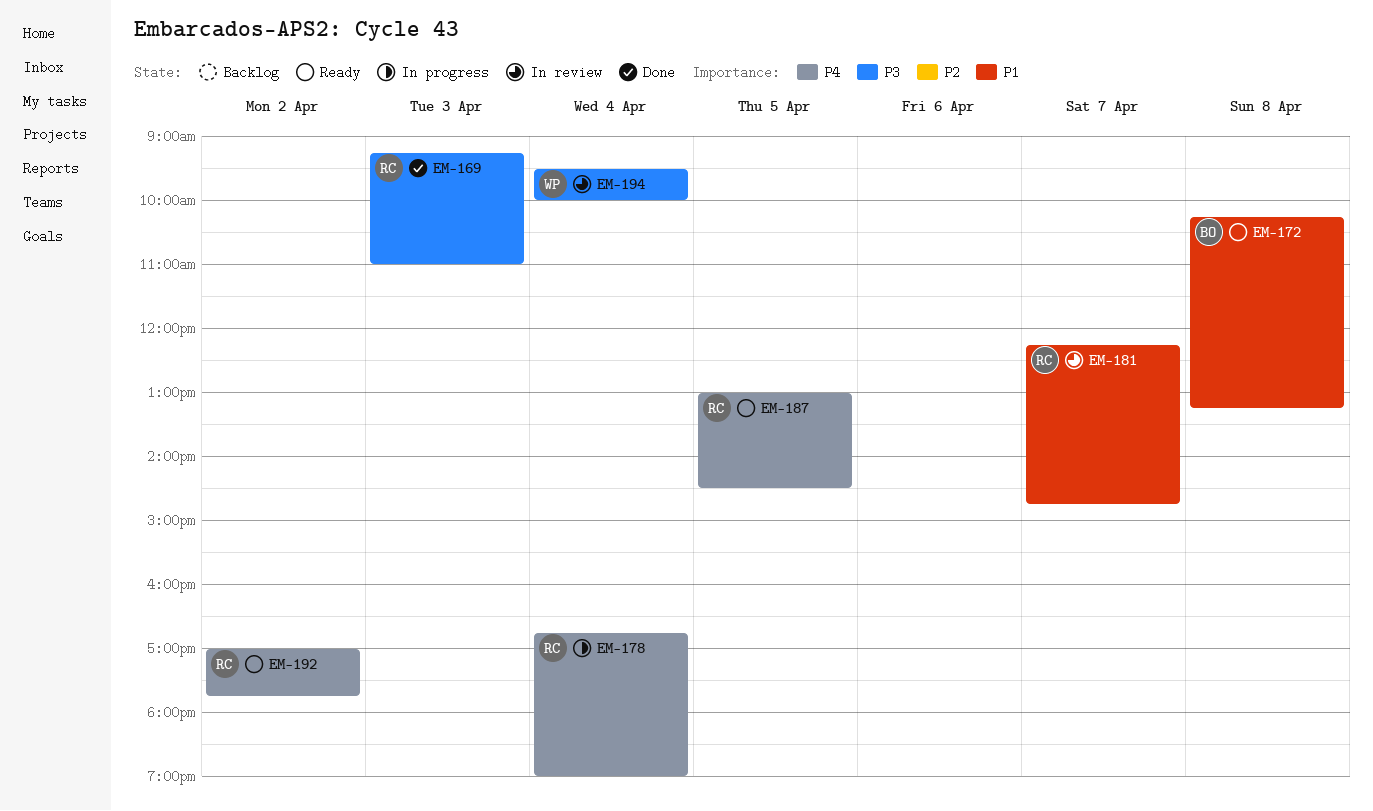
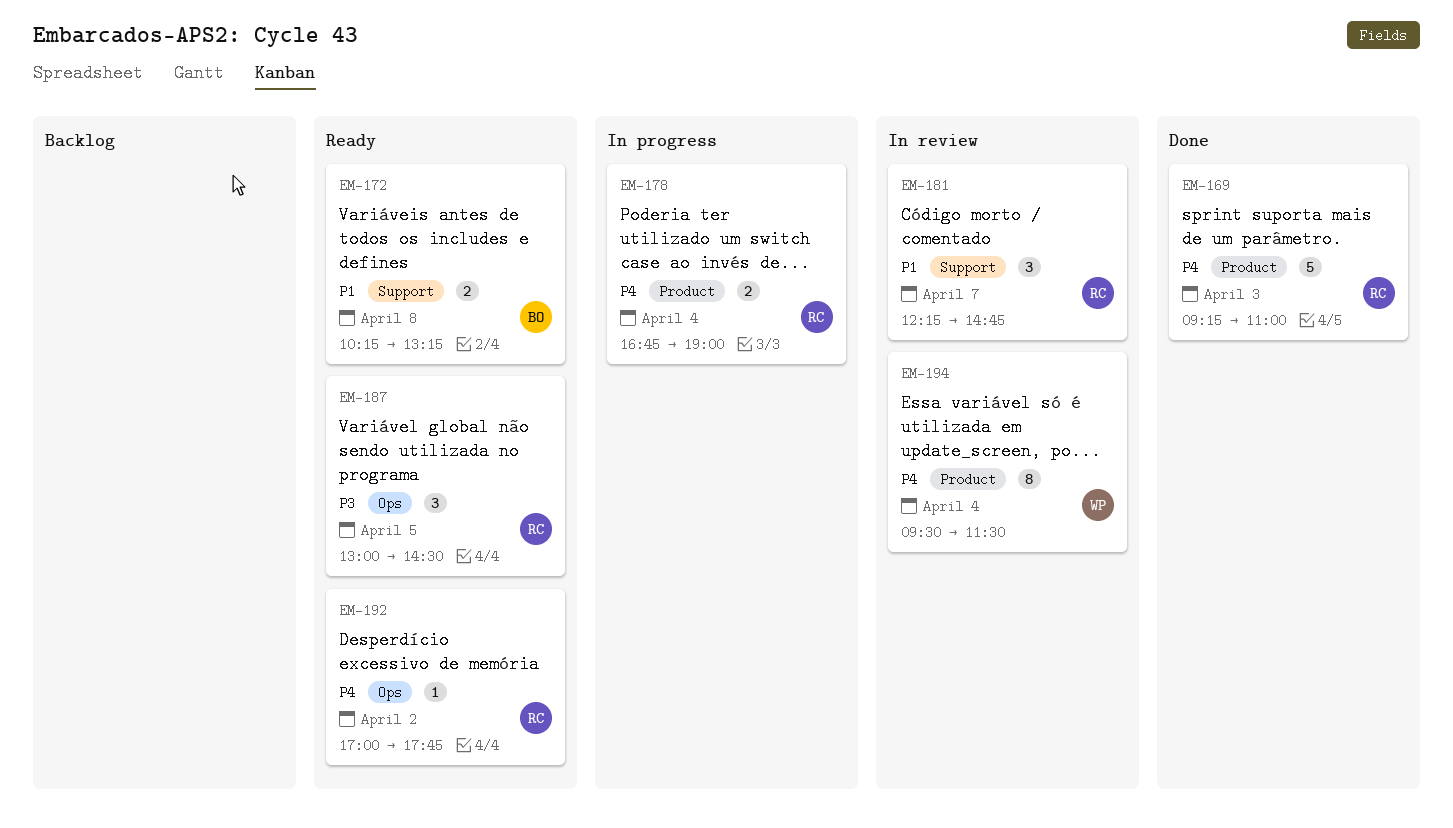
EM-169, priority: P3 -> P4
EM-187, priority: P4 -> P3
EM-194, priority: P3 -> P4
EM-194, ends: 10:00 -> 11:30

